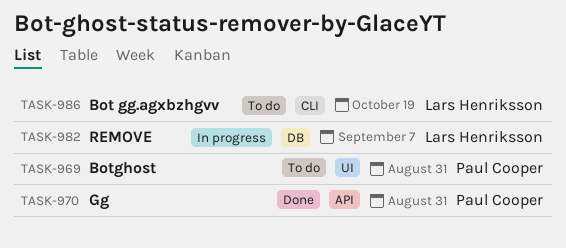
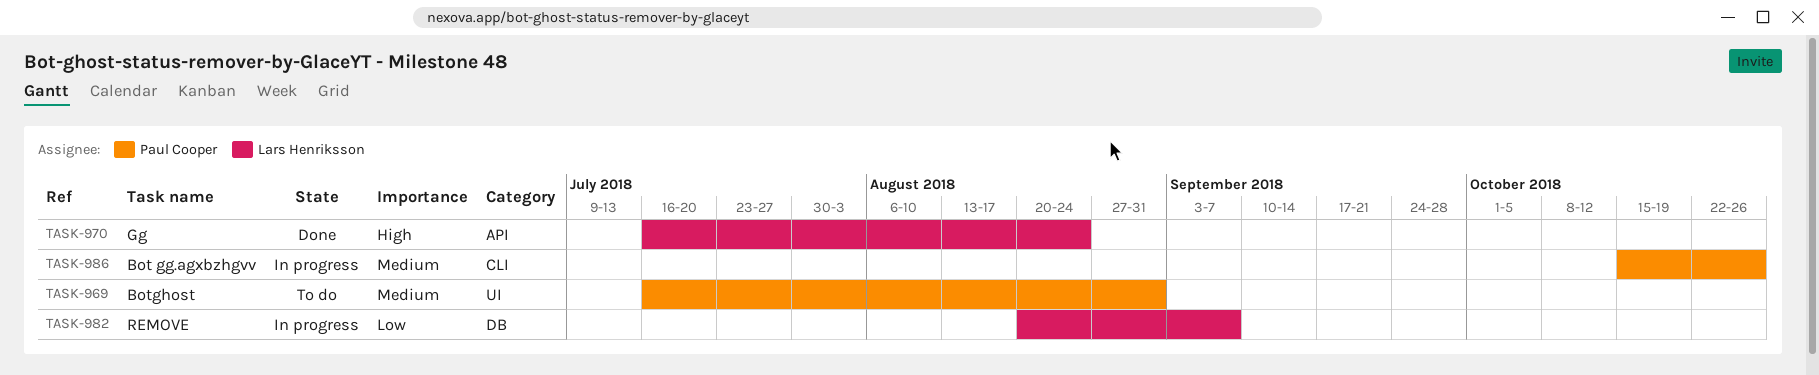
TASK-970, owner: Paul Cooper -> Lars Henriksson
TASK-970, due: Aug 31 -> Aug 24
TASK-986, status: To do -> In progress
TASK-986, owner: Lars Henriksson -> Paul Cooper
TASK-986, due: Oct 19 -> Oct 26

